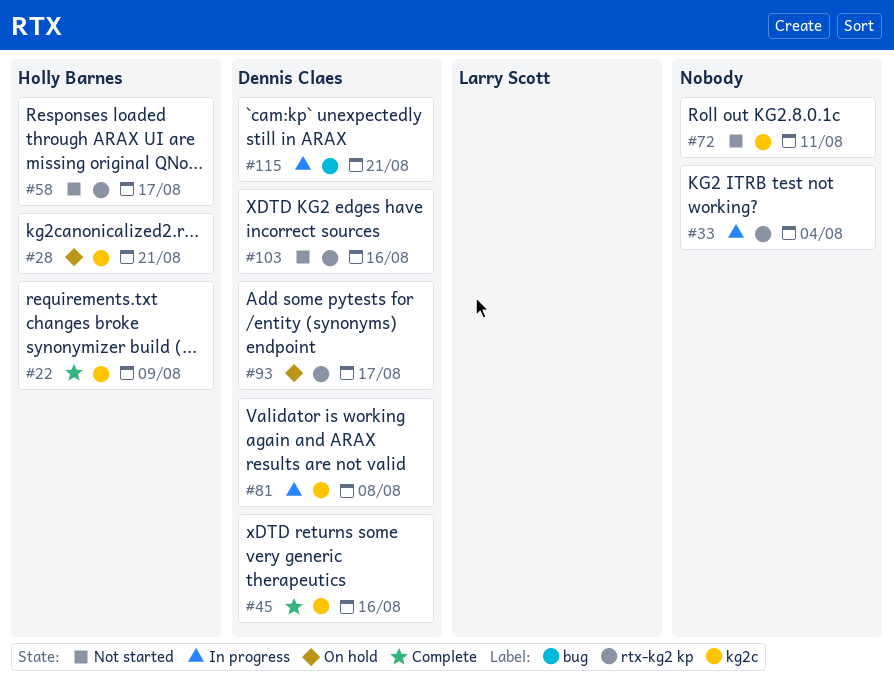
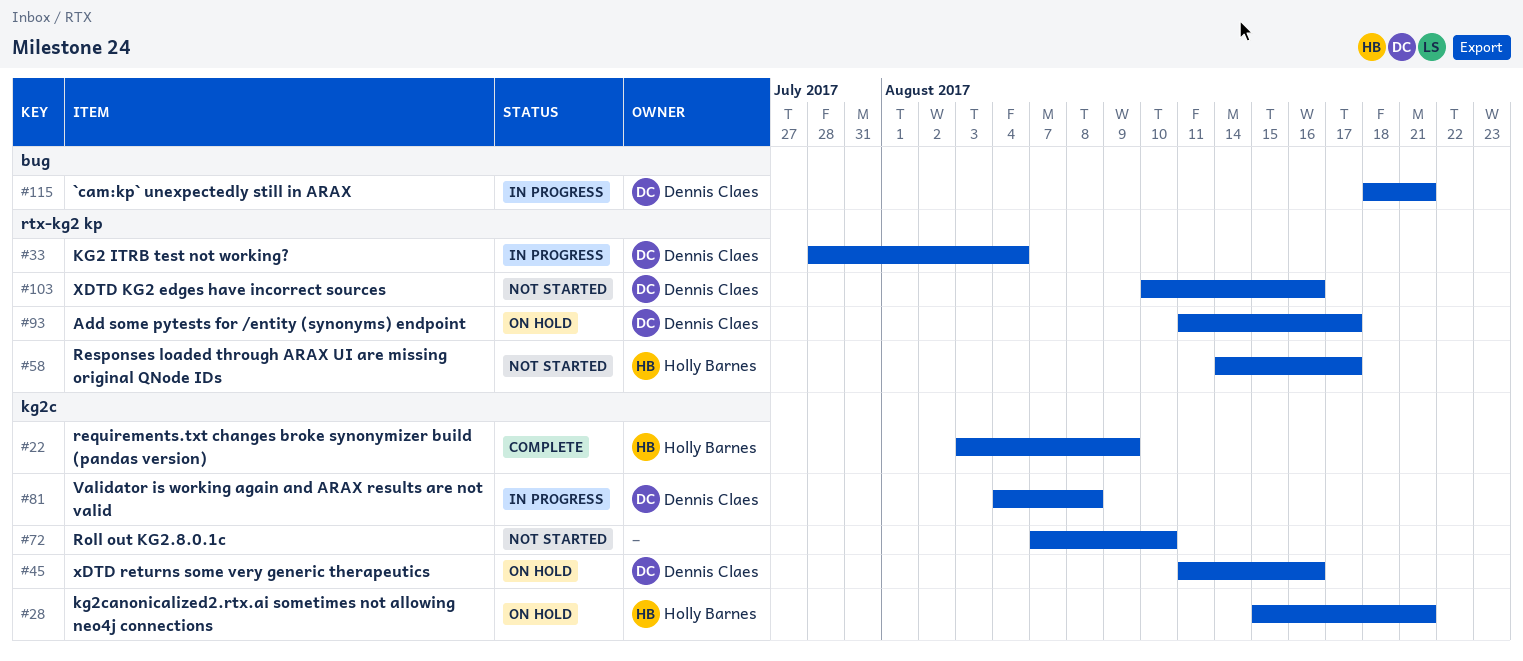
#33, owner: none -> Dennis Claes
#45, status: Complete -> On hold
#72, due: Aug 11 -> Aug 10

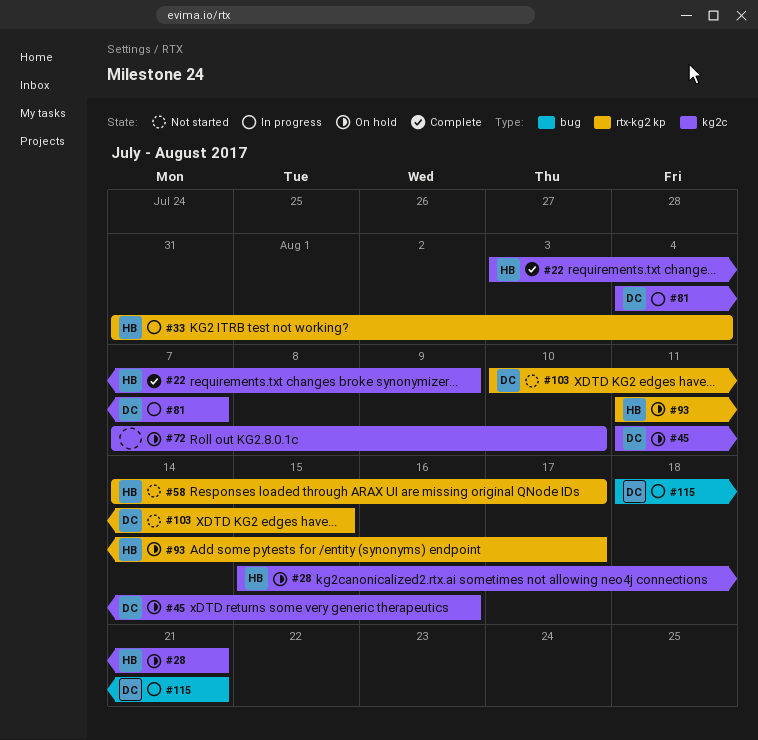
#33, owner: Dennis Claes -> Holly Barnes
#33, start: Jul 28 -> Jul 31
#72, status: Not started -> On hold
#81, due: Aug 8 -> Aug 7
#93, owner: Dennis Claes -> Holly Barnes
#103, due: Aug 16 -> Aug 15

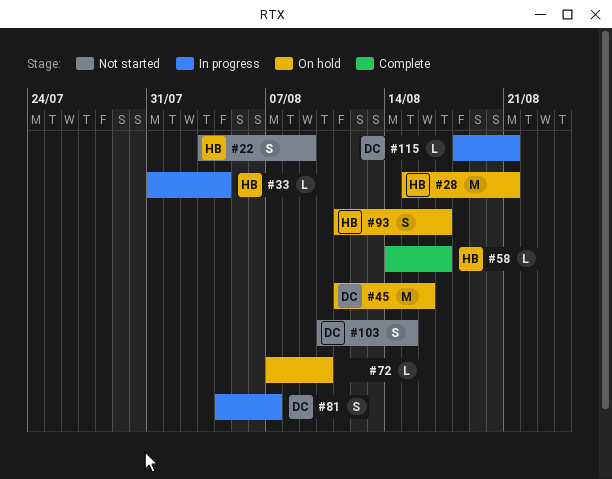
#22, status: Complete -> Not started
#58, status: Not started -> Complete

